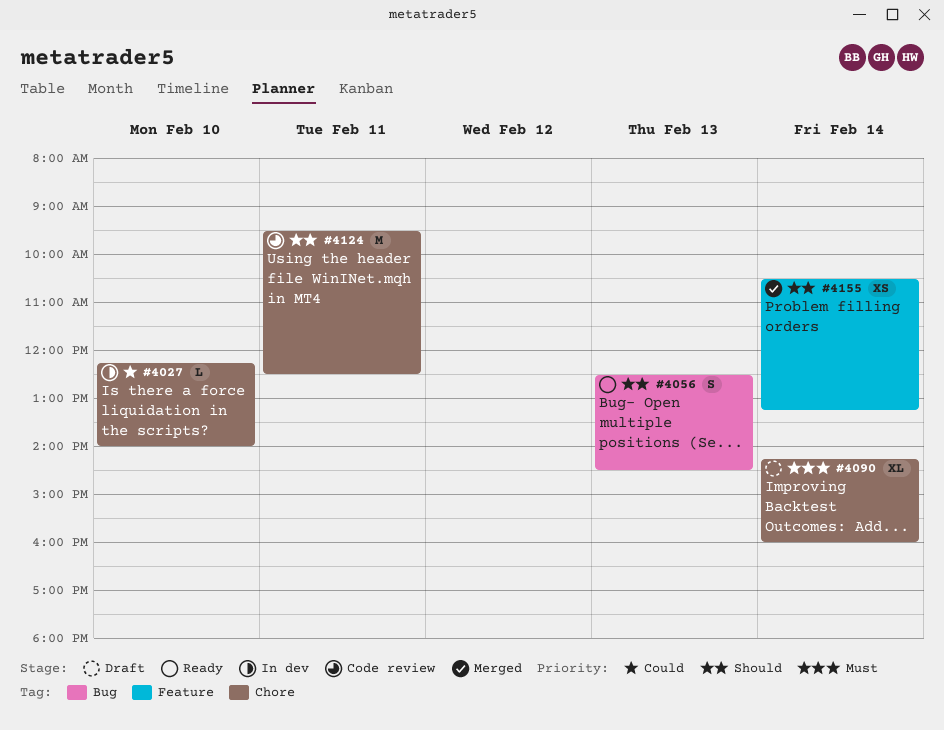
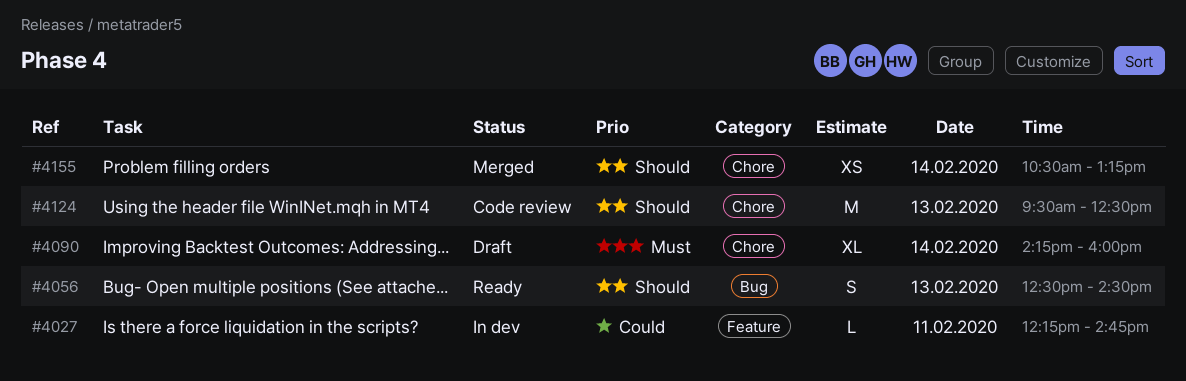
#4027, label: Chore -> Feature
#4027, day: Feb 10 -> Feb 11
#4027, ends: 14:00 -> 14:45
#4124, day: Feb 11 -> Feb 13
#4155, label: Feature -> Chore

